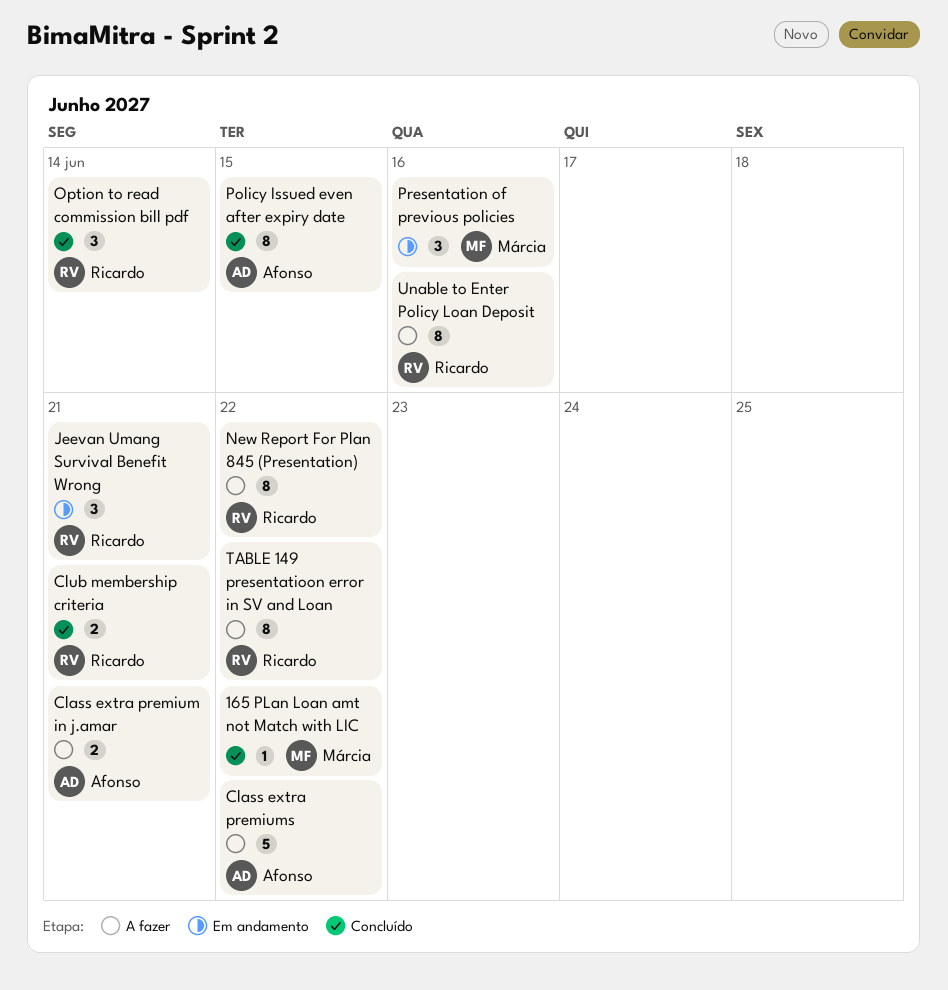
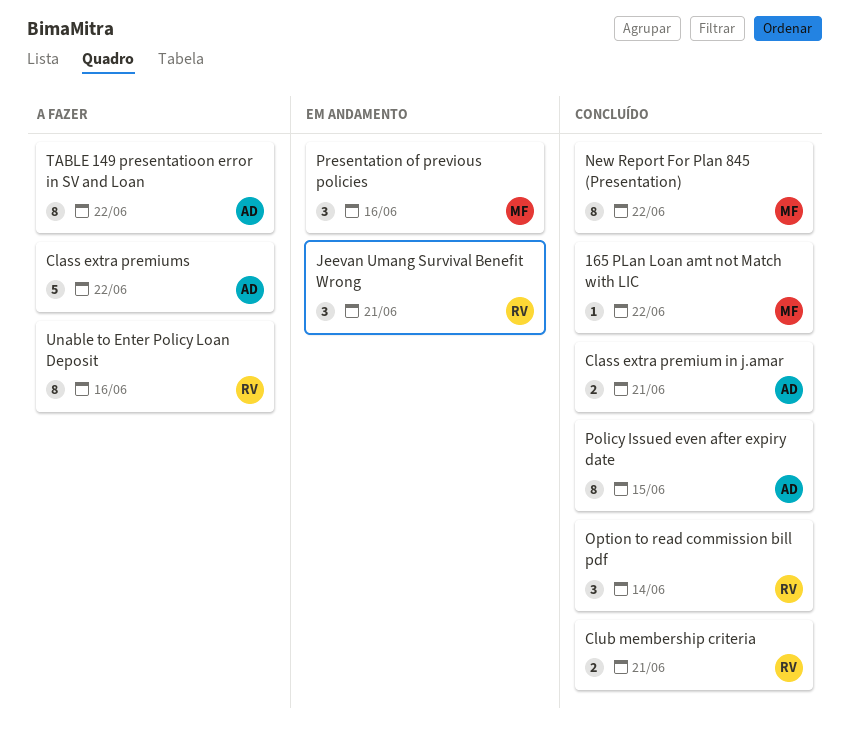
Class extra premium in j.amar, status: A fazer -> Concluído
New Report For Plan 845 (Presentation), status: A fazer -> Concluído
New Report For Plan 845 (Presentation), owner: Ricardo -> Márcia
TABLE 149 presentatioon error in SV and Loan, owner: Ricardo -> Afonso

